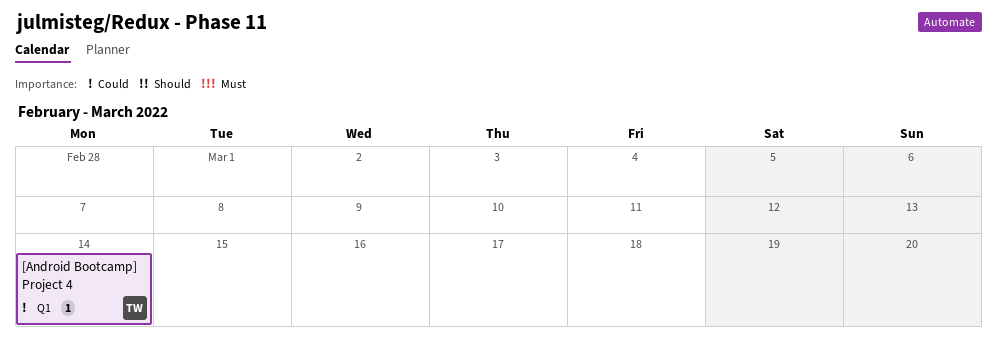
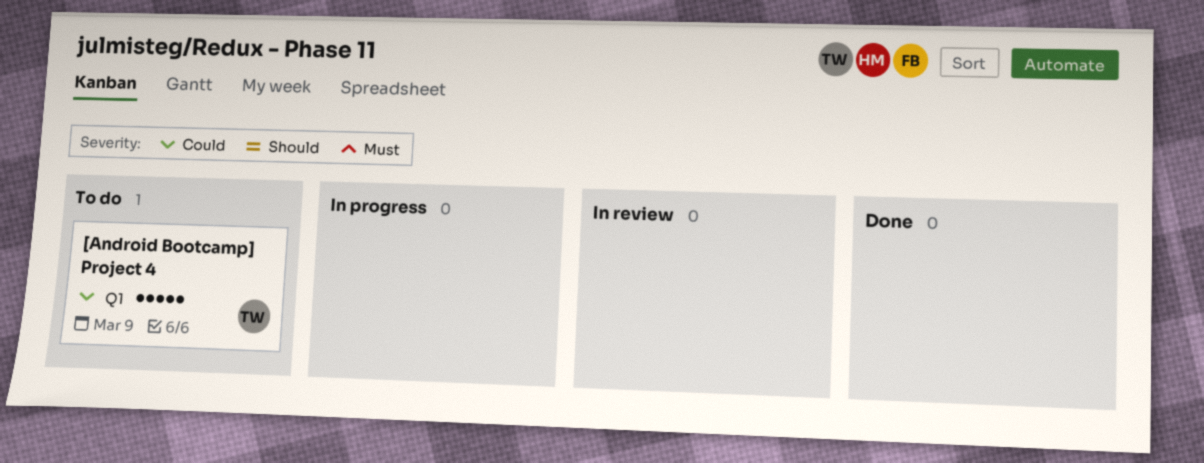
[Android Bootcamp] Project 4, estimate: 1 -> 5
[Android Bootcamp] Project 4, due: Mar 14 -> Mar 9

